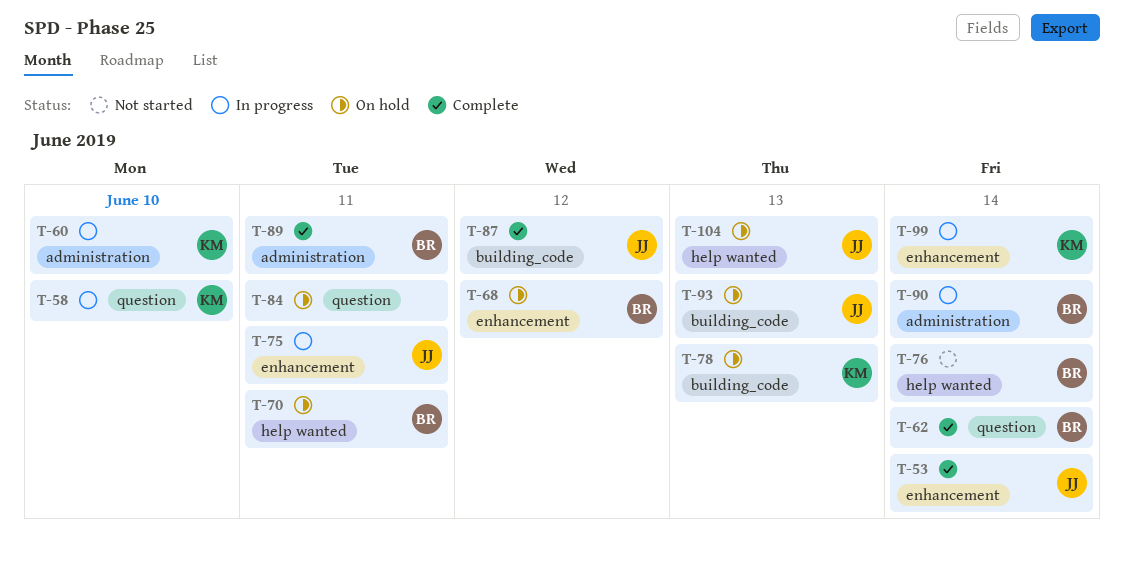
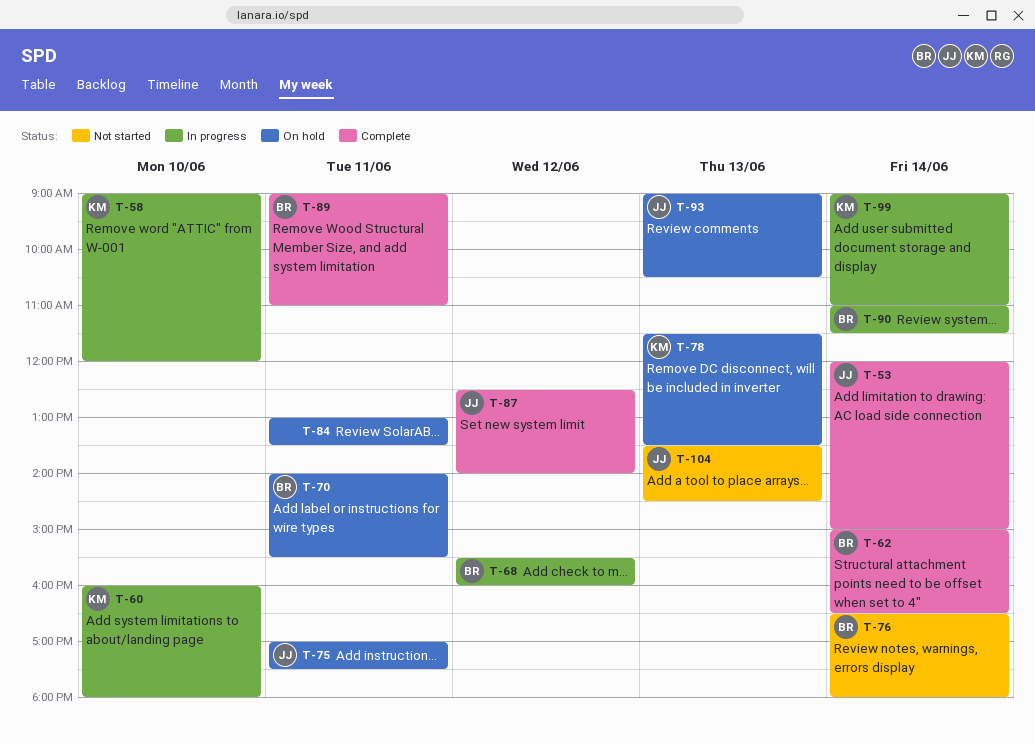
T-68, status: On hold -> In progress
T-75, status: In progress -> On hold
T-104, status: On hold -> Not started

